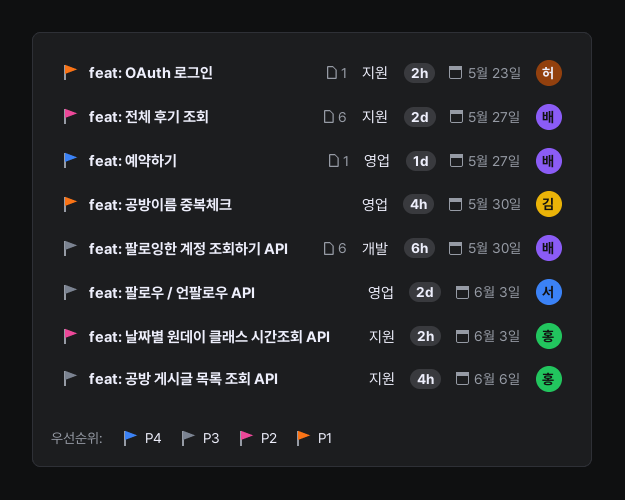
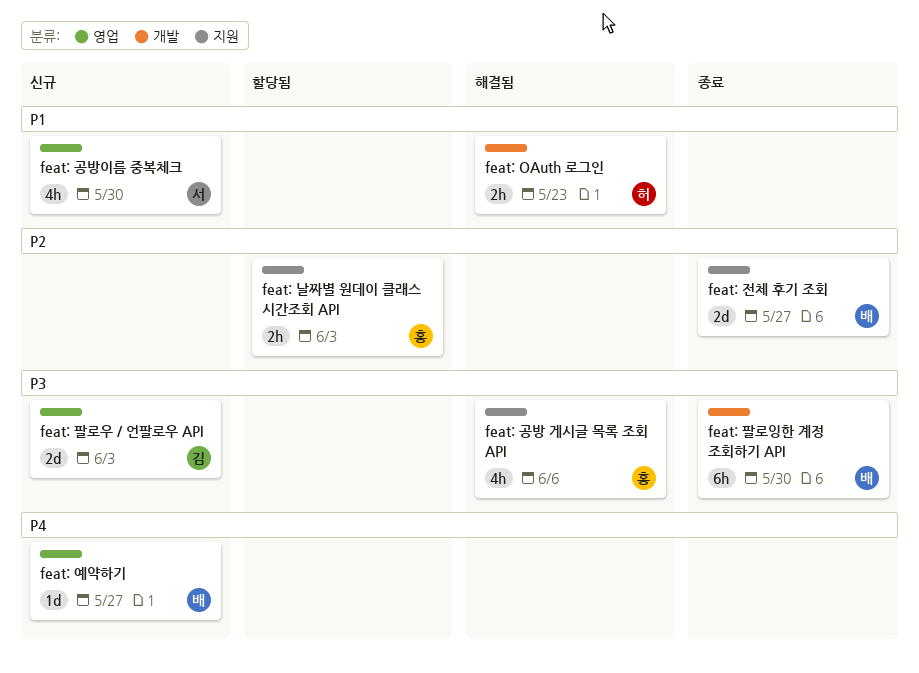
feat: OAuth 로그인, label: 지원 -> 개발
feat: 공방이름 중복체크, owner: 김 -> 서
feat: 팔로우 / 언팔로우 API, owner: 서 -> 김

